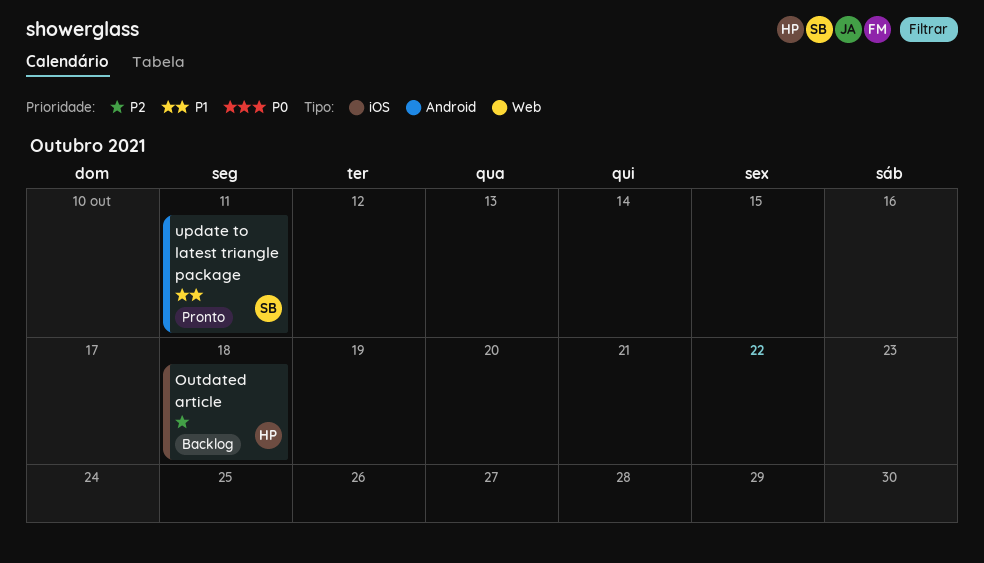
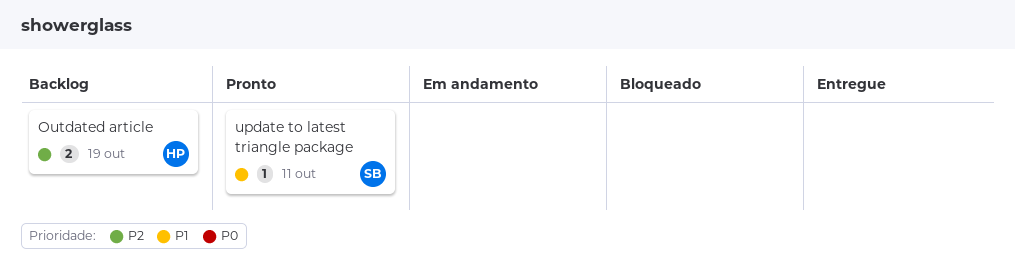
Outdated article, due: Oct 18 -> Oct 19

